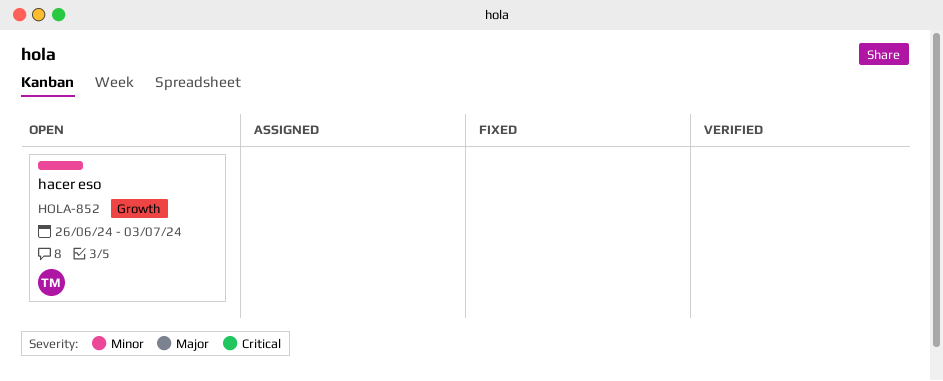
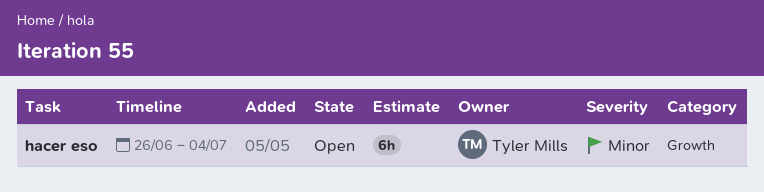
hacer eso, due: Jul 3 -> Jul 4

